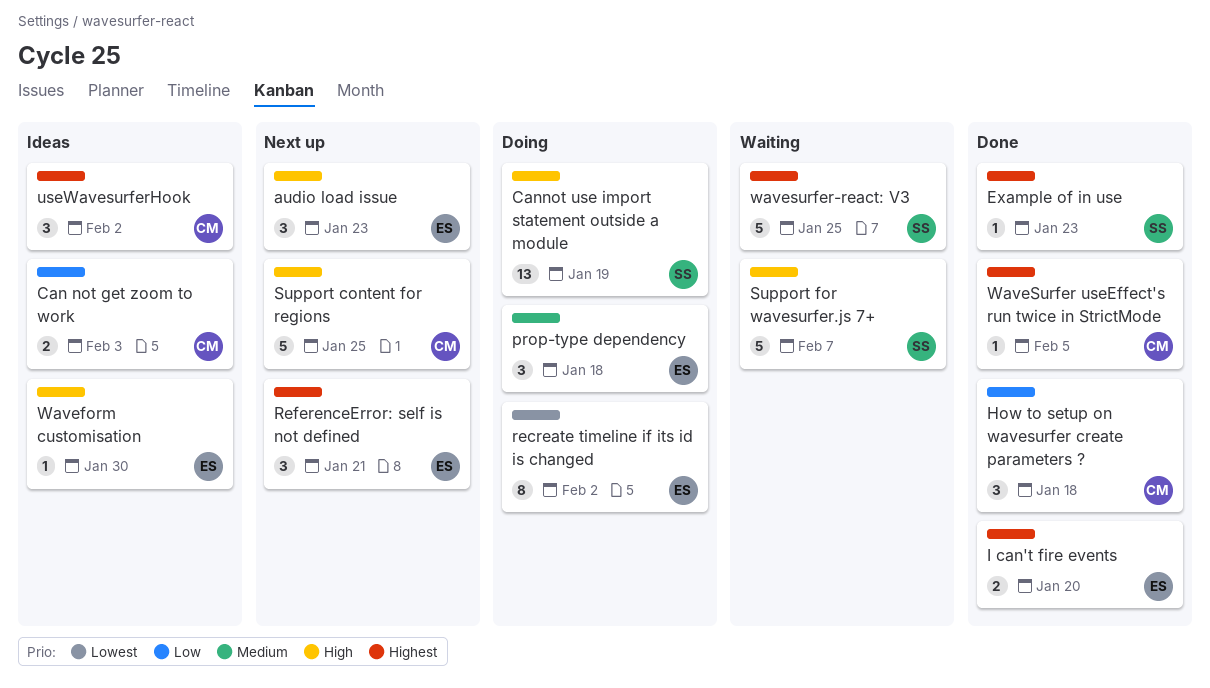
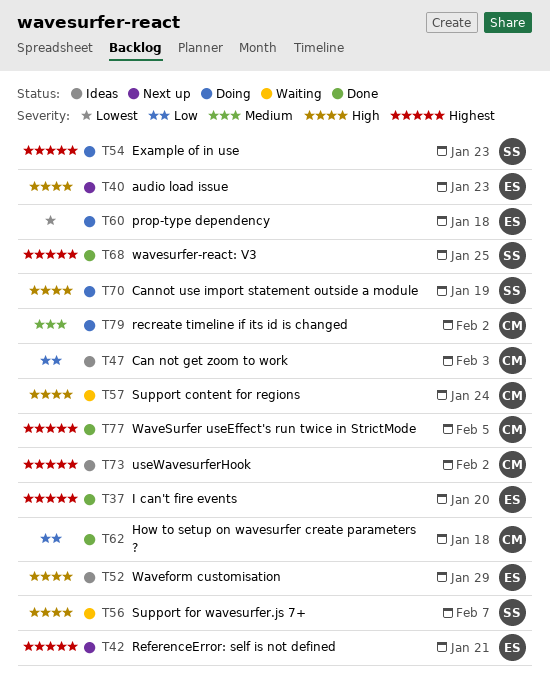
Example of in use, status: Done -> Doing
prop-type dependency, priority: Medium -> Lowest
recreate timeline if its id is changed, owner: ES -> CM
recreate timeline if its id is changed, priority: Lowest -> Medium
Support content for regions, status: Next up -> Waiting
Support content for regions, due: Jan 25 -> Jan 24
Waveform customisation, due: Jan 30 -> Jan 29
wavesurfer-react: V3, status: Waiting -> Done

